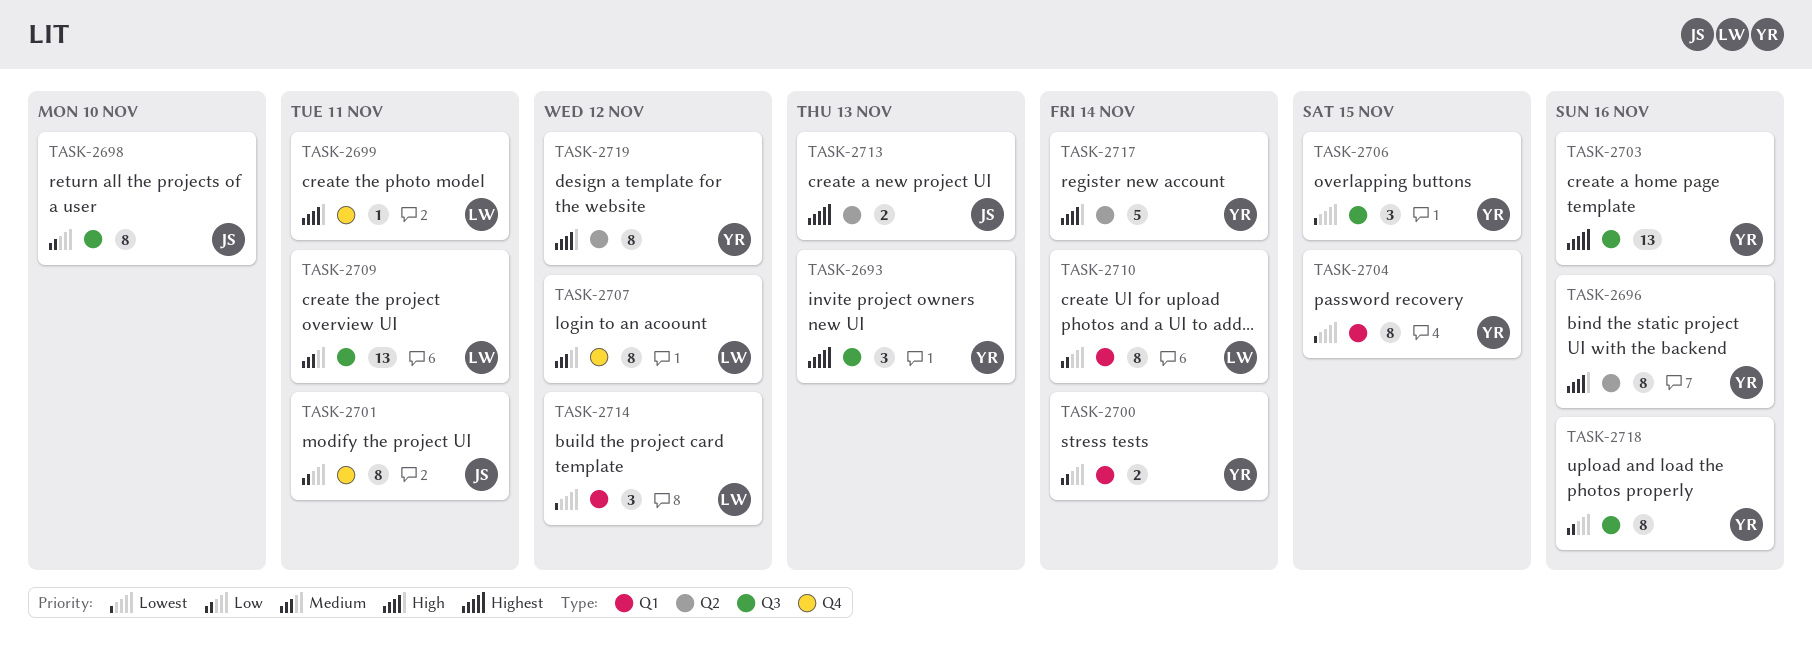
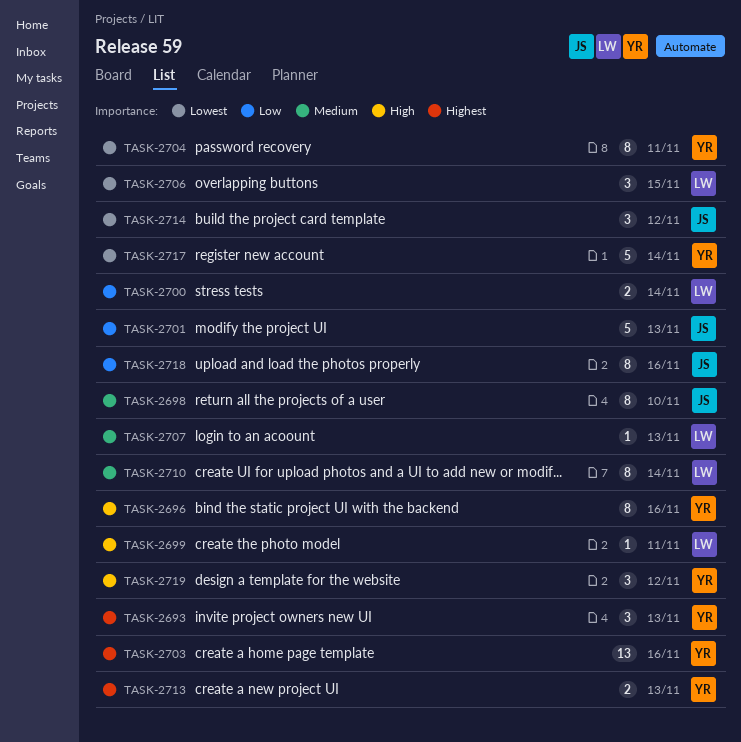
TASK-2698, priority: Low -> Medium
TASK-2700, owner: YR -> LW
TASK-2701, estimate: 8 -> 5
TASK-2701, due: Nov 11 -> Nov 13
TASK-2704, due: Nov 15 -> Nov 11
TASK-2706, owner: YR -> LW
TASK-2707, estimate: 8 -> 1
TASK-2707, due: Nov 12 -> Nov 13
TASK-2709: present -> none
TASK-2710, priority: Low -> Medium
TASK-2713, owner: JS -> YR
TASK-2714, owner: LW -> JS
TASK-2717, priority: High -> Lowest
TASK-2718, owner: YR -> JS
TASK-2719, estimate: 8 -> 3

